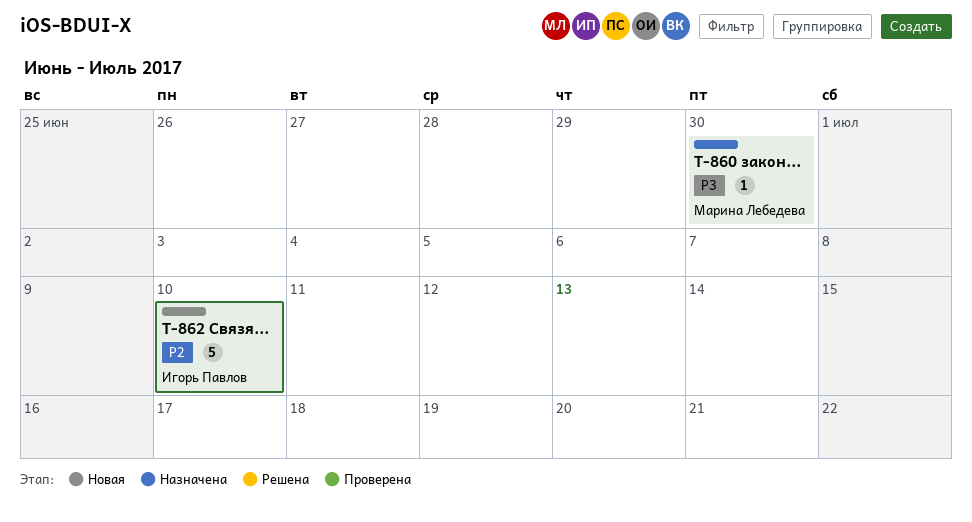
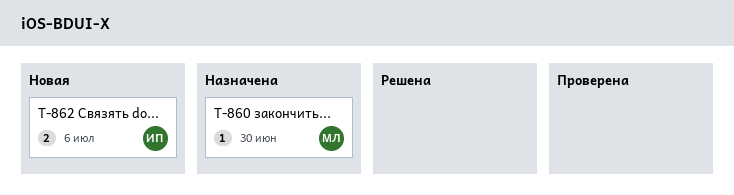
T-862, estimate: 5 -> 2
T-862, due: Jul 10 -> Jul 6

